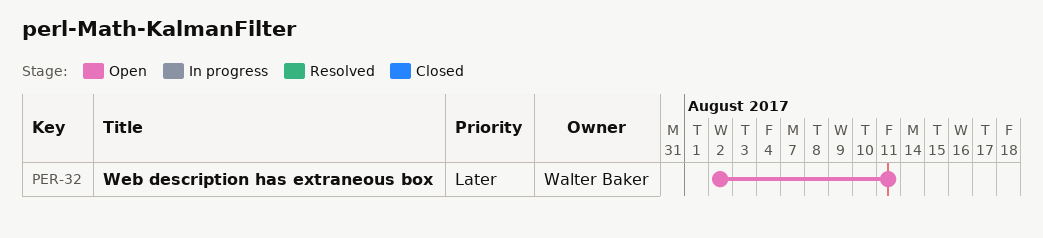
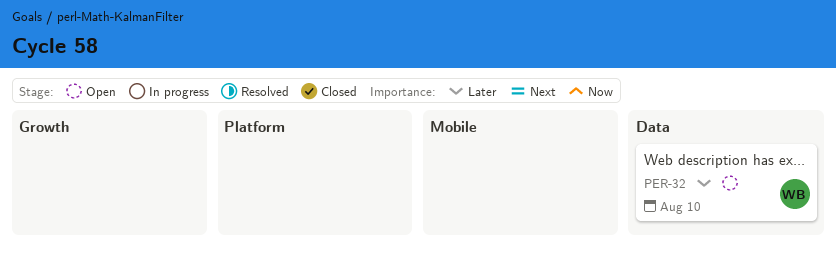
PER-32, due: Aug 11 -> Aug 10

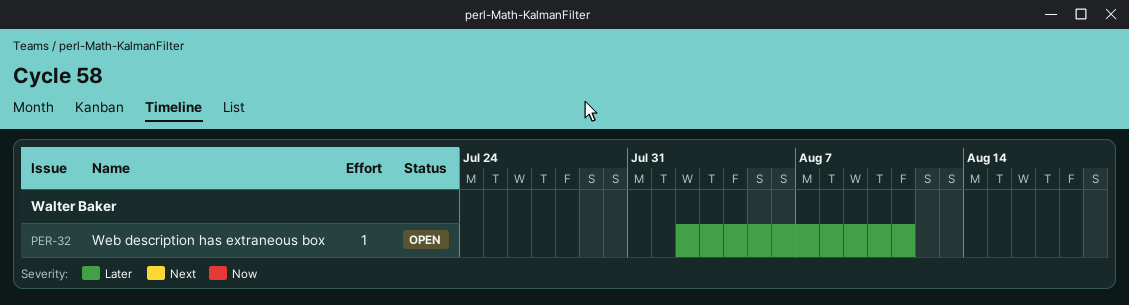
PER-32, due: Aug 10 -> Aug 11

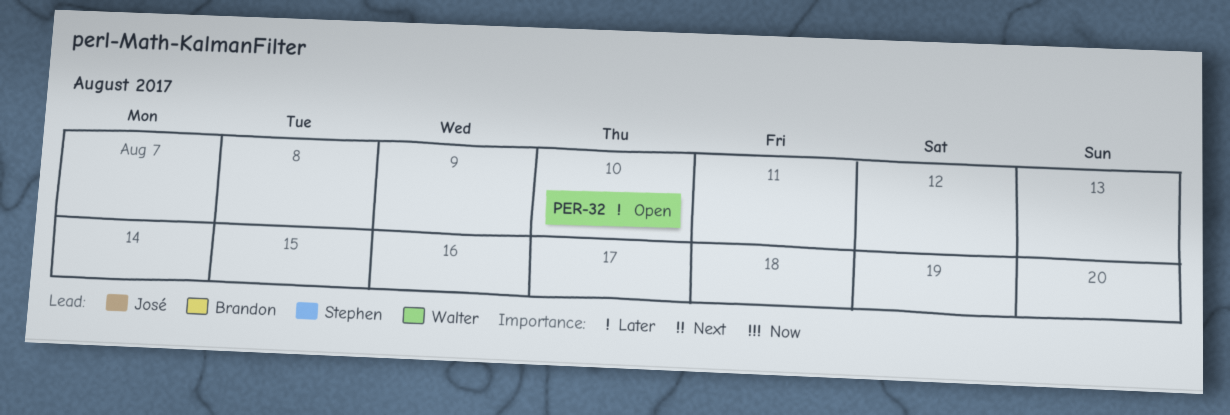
PER-32, due: Aug 11 -> Aug 10

